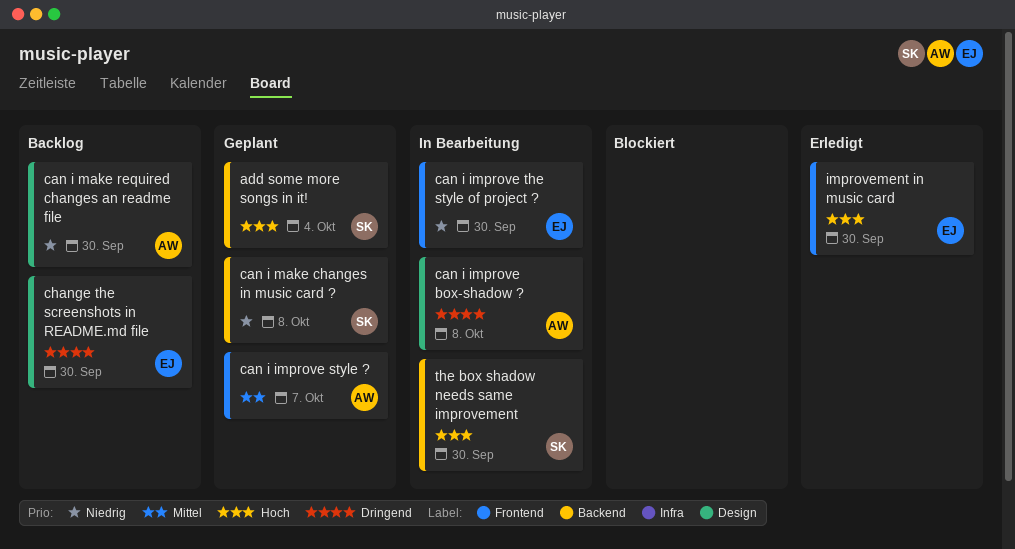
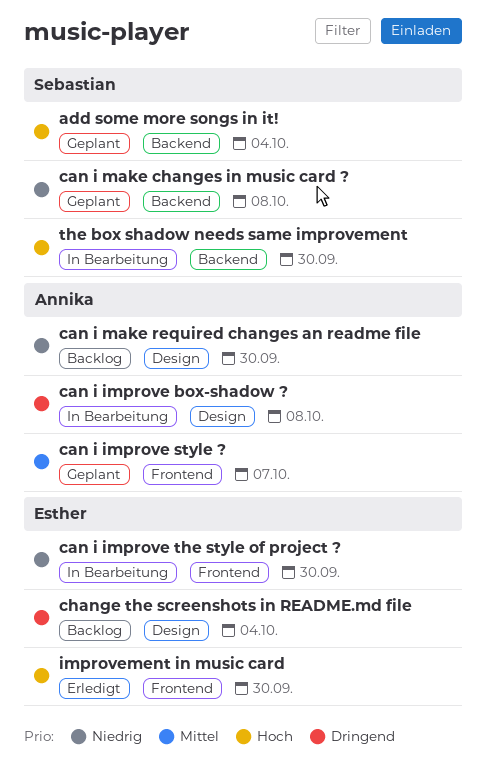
change the screenshots in README.md file, due: Sep 30 -> Oct 4

